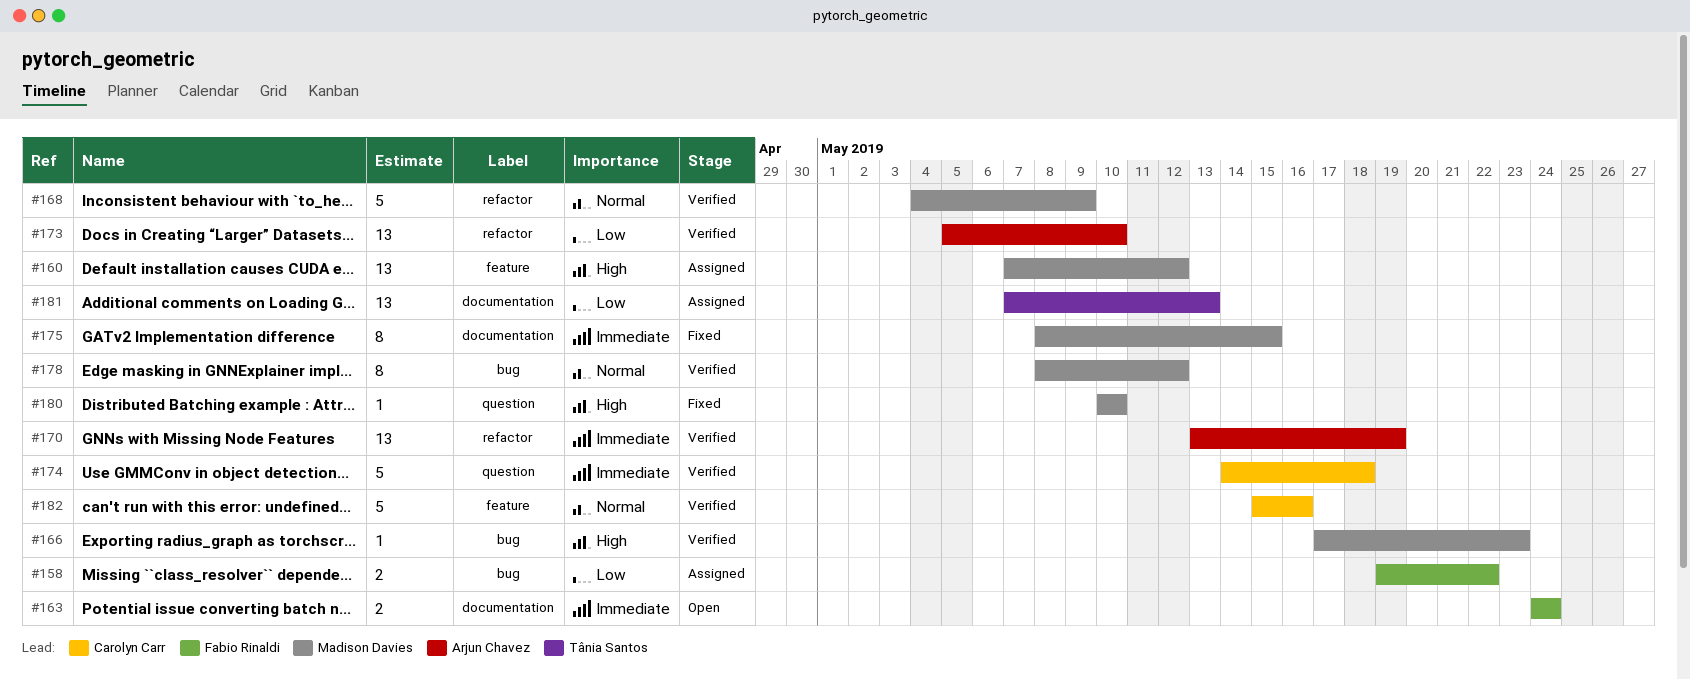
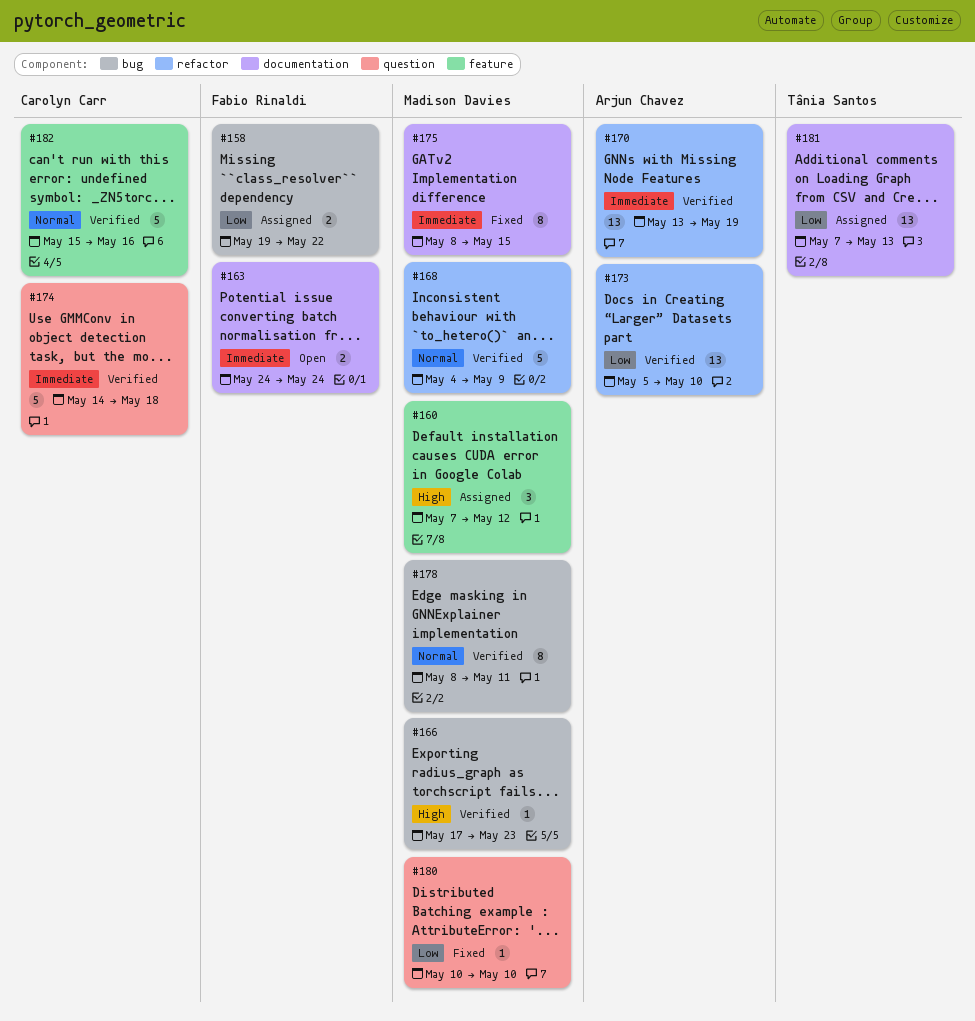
#160, estimate: 13 -> 3
#178, due: May 12 -> May 11
#180, priority: High -> Low

